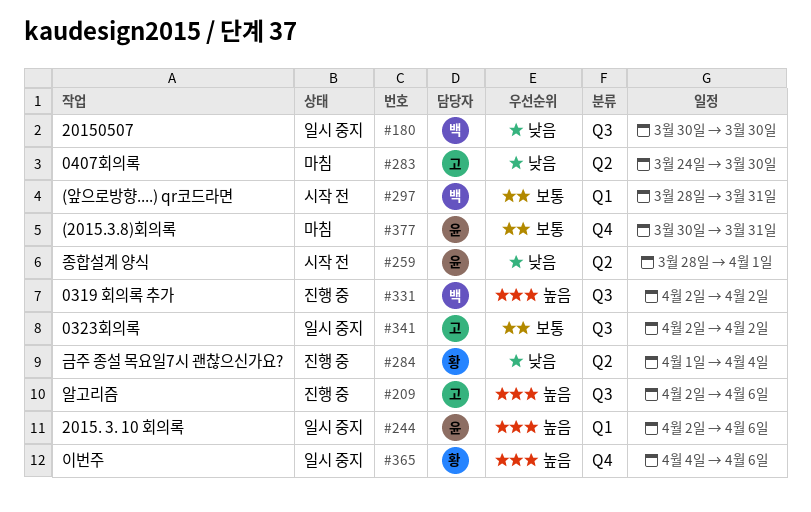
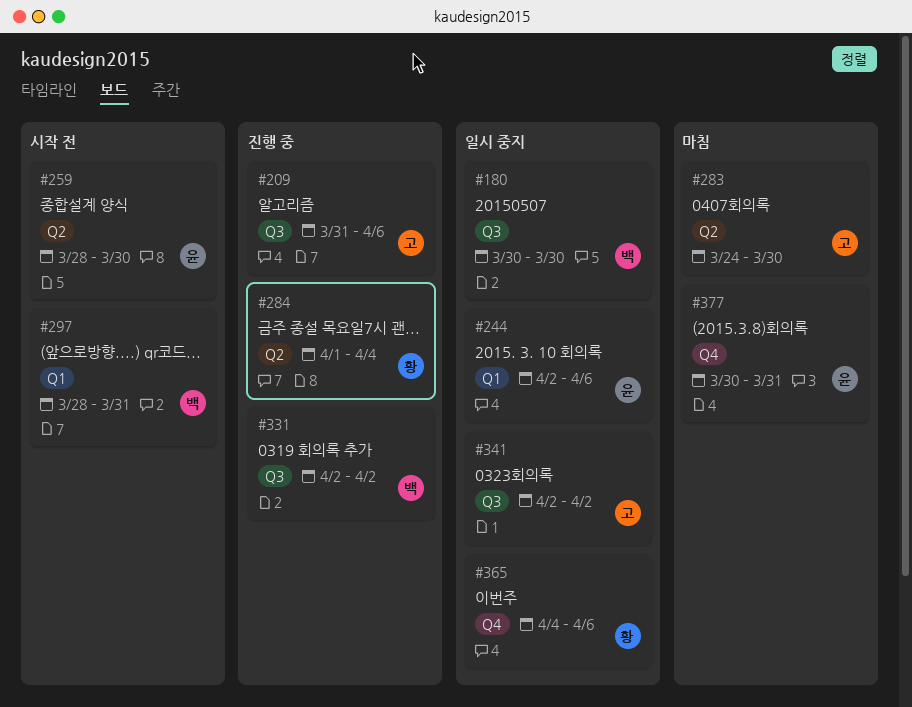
#209, start: Apr 2 -> Mar 31
#259, due: Apr 1 -> Mar 30

